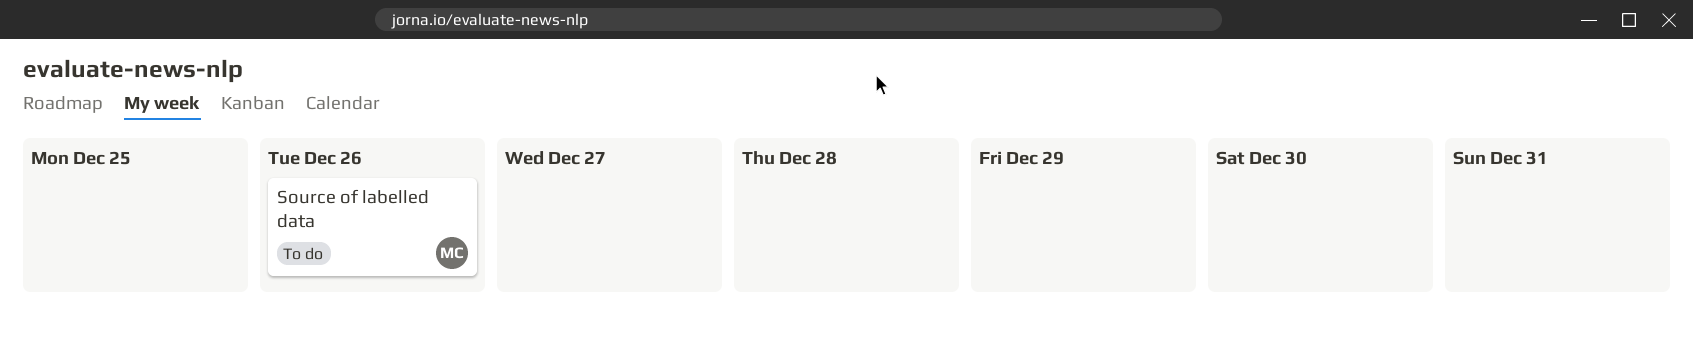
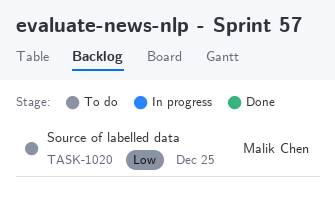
Source of labelled data, due: Dec 26 -> Dec 25

